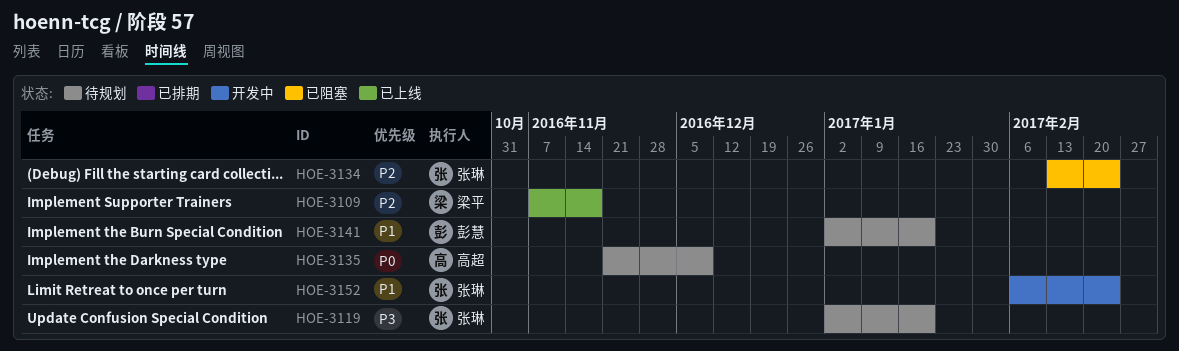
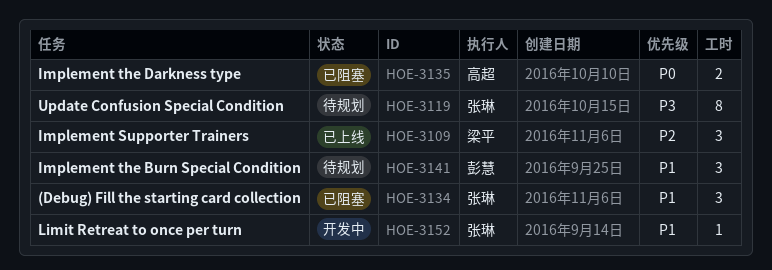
HOE-3134, priority: P2 -> P1
HOE-3135, status: 待规划 -> 已阻塞

